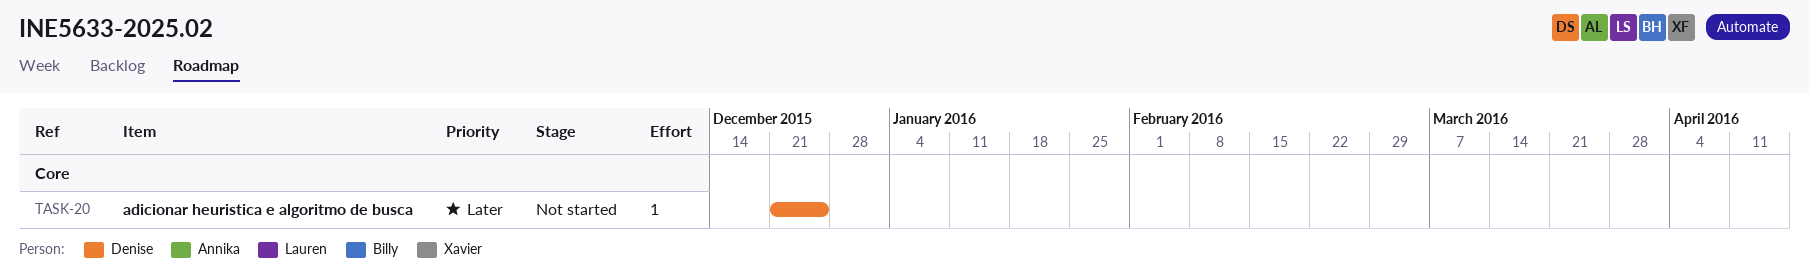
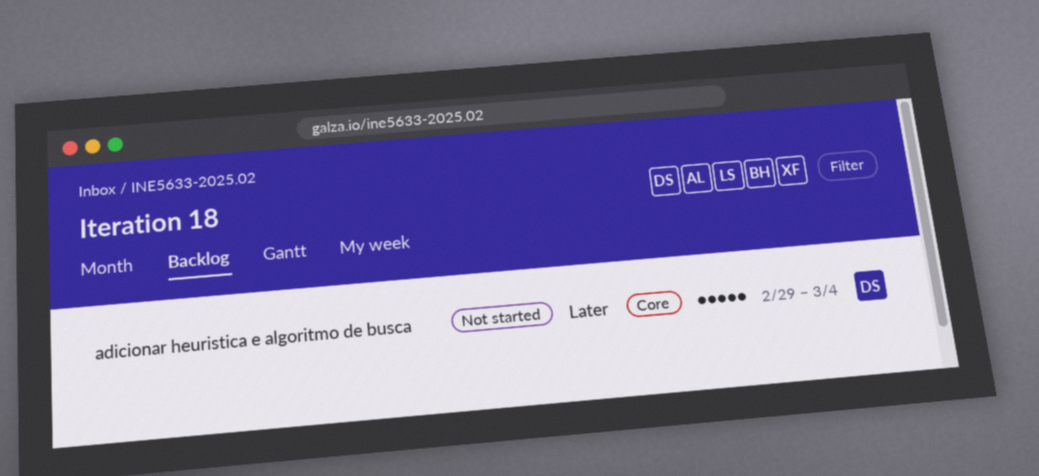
adicionar heuristica e algoritmo de busca, estimate: 1 -> 5
adicionar heuristica e algoritmo de busca, start: Dec 21 -> Feb 29
adicionar heuristica e algoritmo de busca, due: Dec 25 -> Mar 4

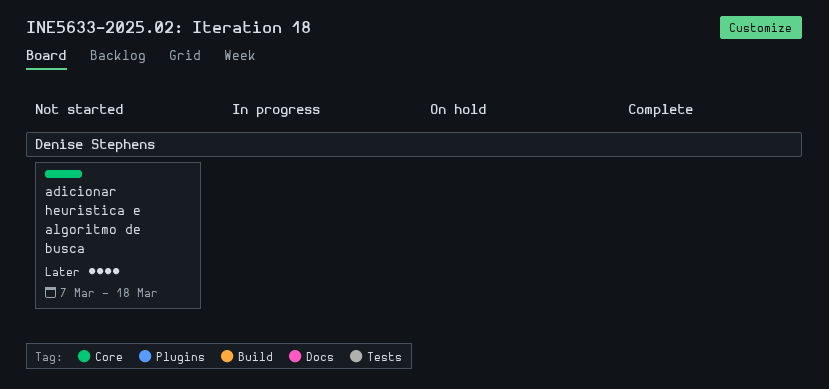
adicionar heuristica e algoritmo de busca, estimate: 5 -> 4
adicionar heuristica e algoritmo de busca, start: Feb 29 -> Mar 7
adicionar heuristica e algoritmo de busca, due: Mar 4 -> Mar 18

